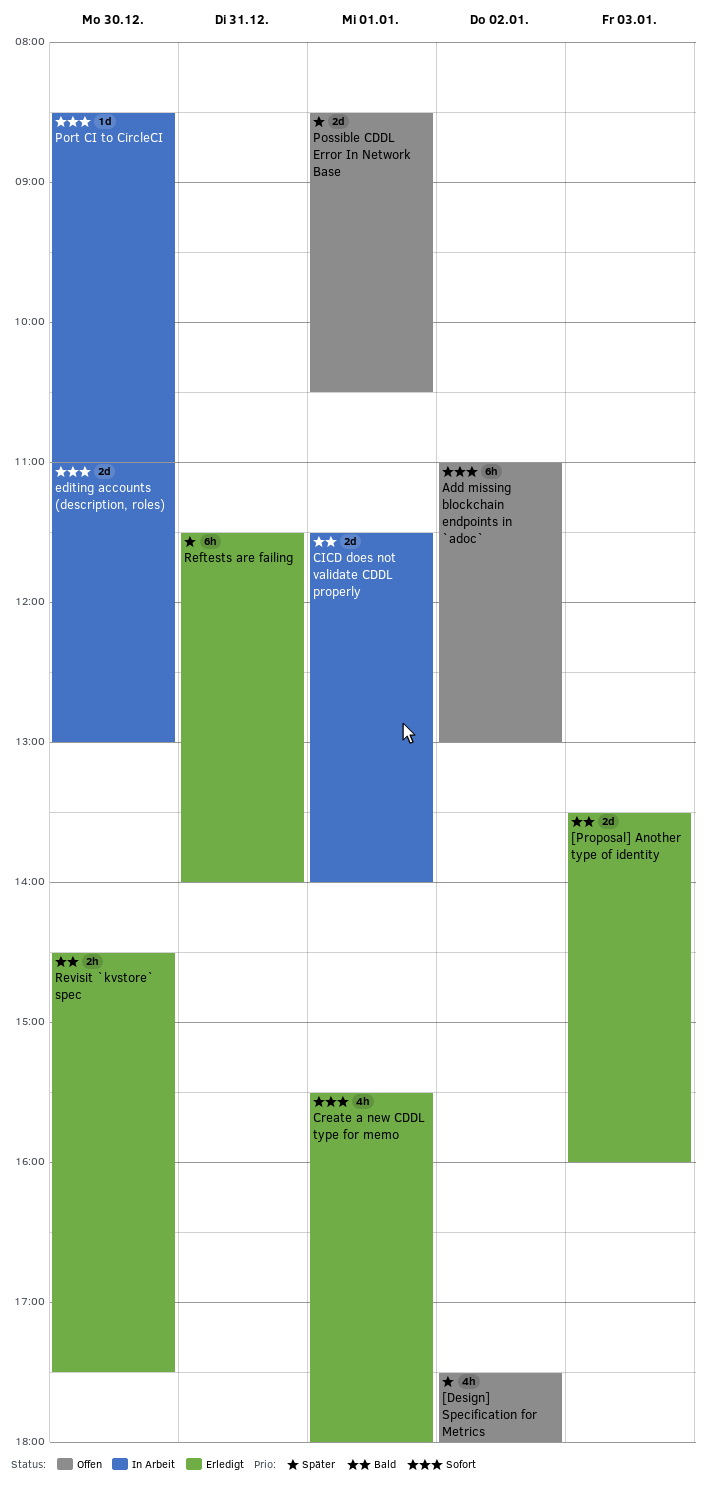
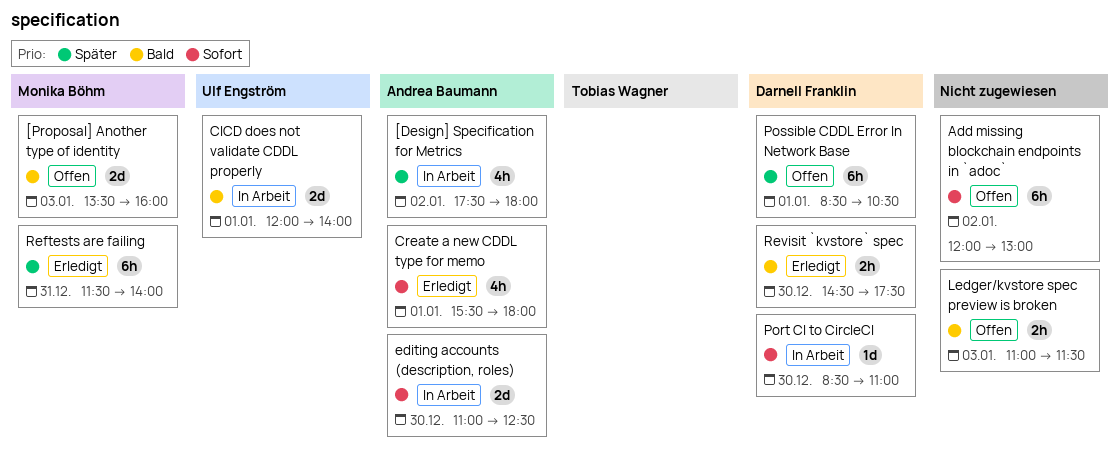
[Design] Specification for Metrics, status: Offen -> In Arbeit
[Proposal] Another type of identity, status: Erledigt -> Offen
Add missing blockchain endpoints in `adoc`, begins: 11:00 -> 12:00
CICD does not validate CDDL properly, begins: 11:30 -> 12:00
editing accounts (description, roles), ends: 13:00 -> 12:30
Ledger/kvstore spec preview is broken: none -> present
Possible CDDL Error In Network Base, estimate: 2d -> 6h

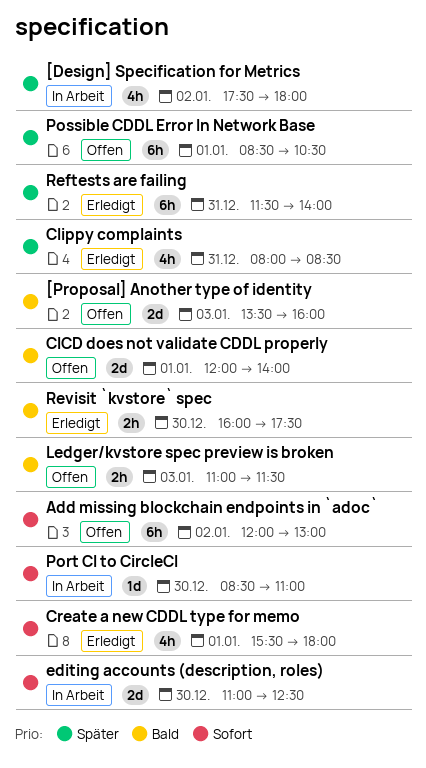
CICD does not validate CDDL properly, status: In Arbeit -> Offen
Clippy complaints: none -> present
Revisit `kvstore` spec, begins: 14:30 -> 16:00

